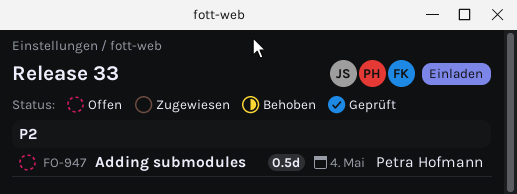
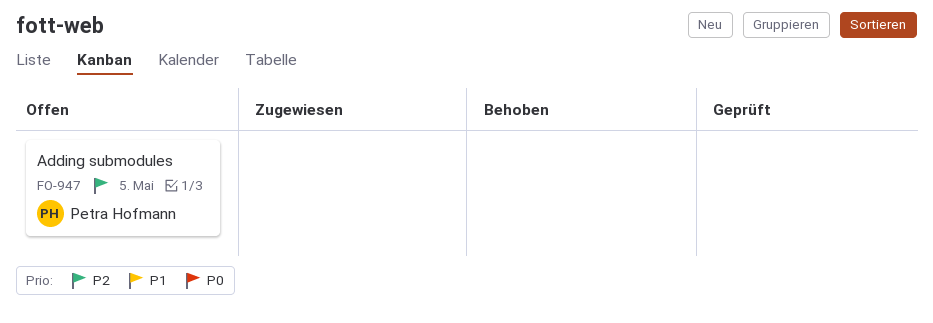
FO-947, due: May 4 -> May 5

